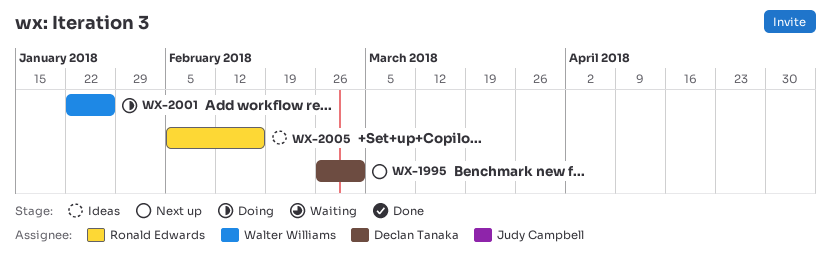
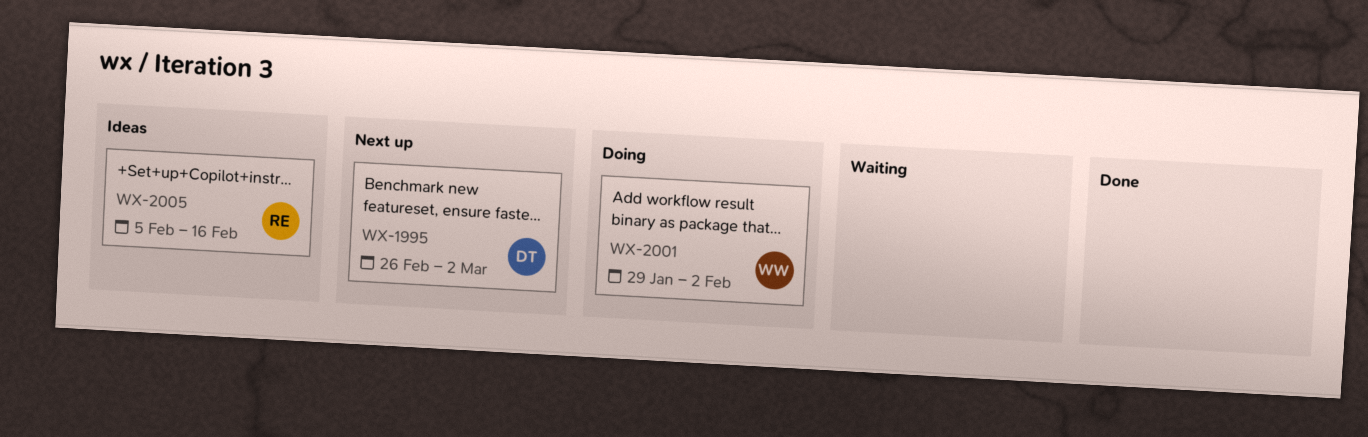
WX-2001, start: Jan 22 -> Jan 29
WX-2001, due: Jan 26 -> Feb 2

